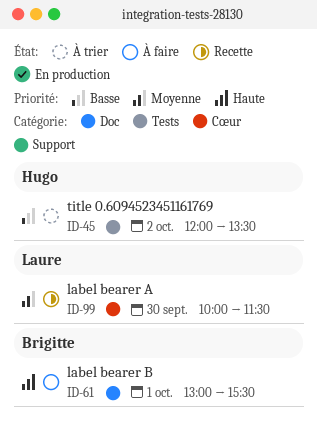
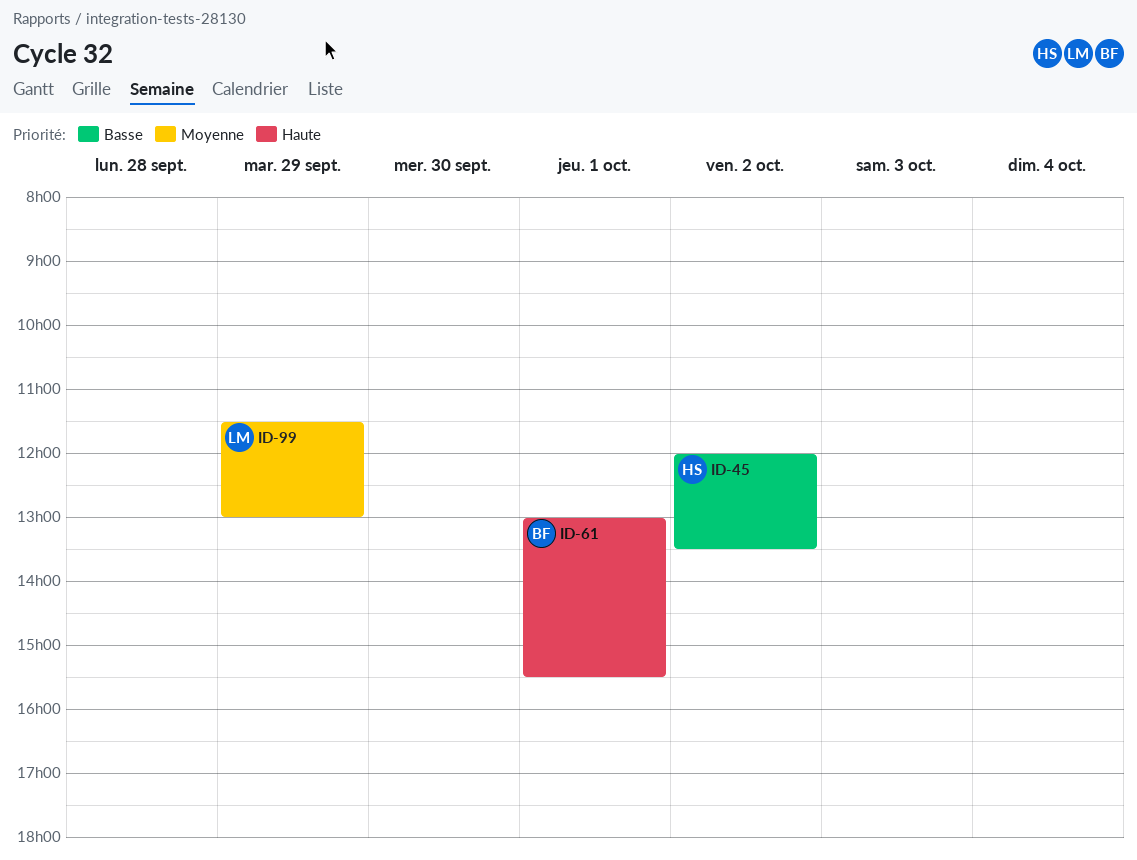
ID-99, day: Sep 30 -> Sep 29
ID-99, begins: 10:00 -> 11:30
ID-99, ends: 11:30 -> 13:00

